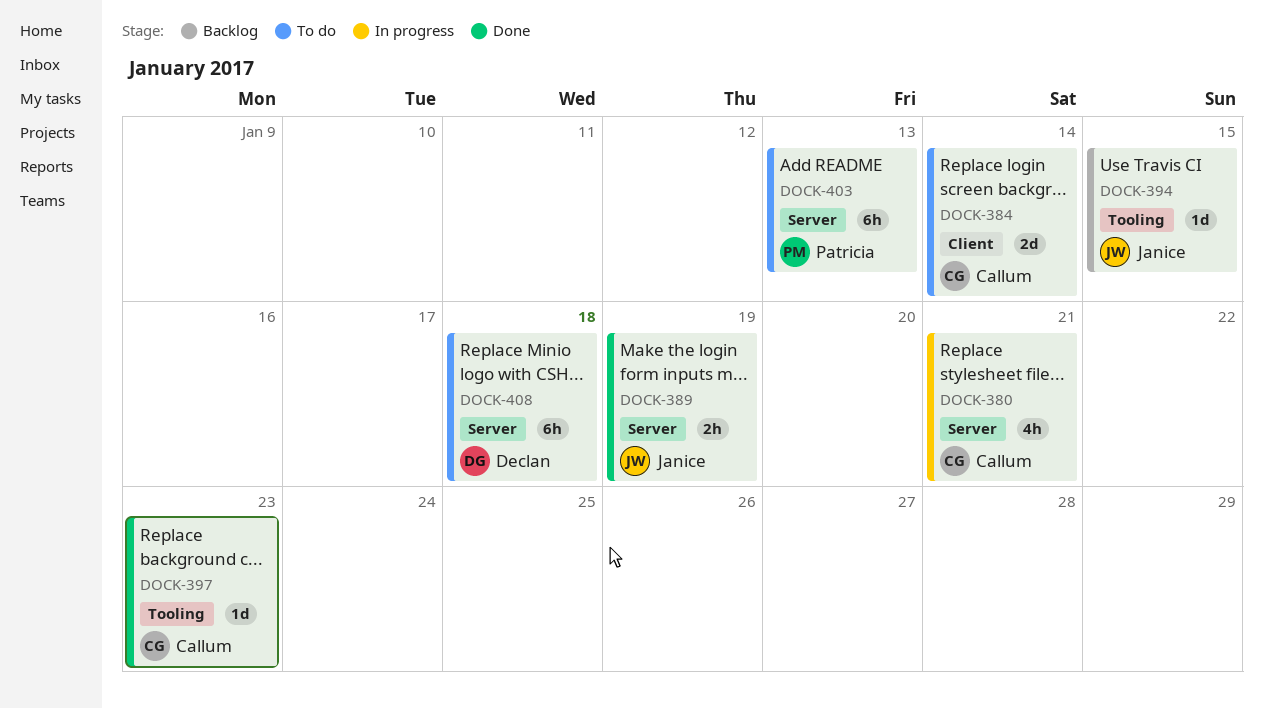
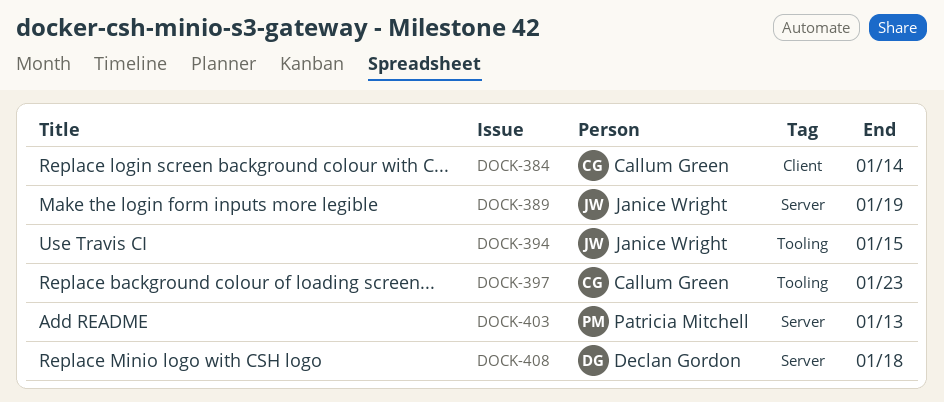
DOCK-380: present -> none

